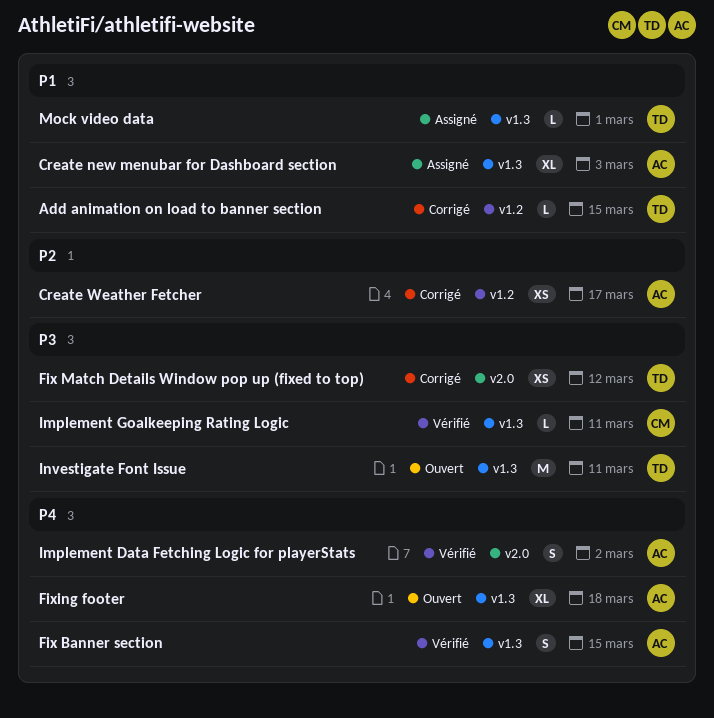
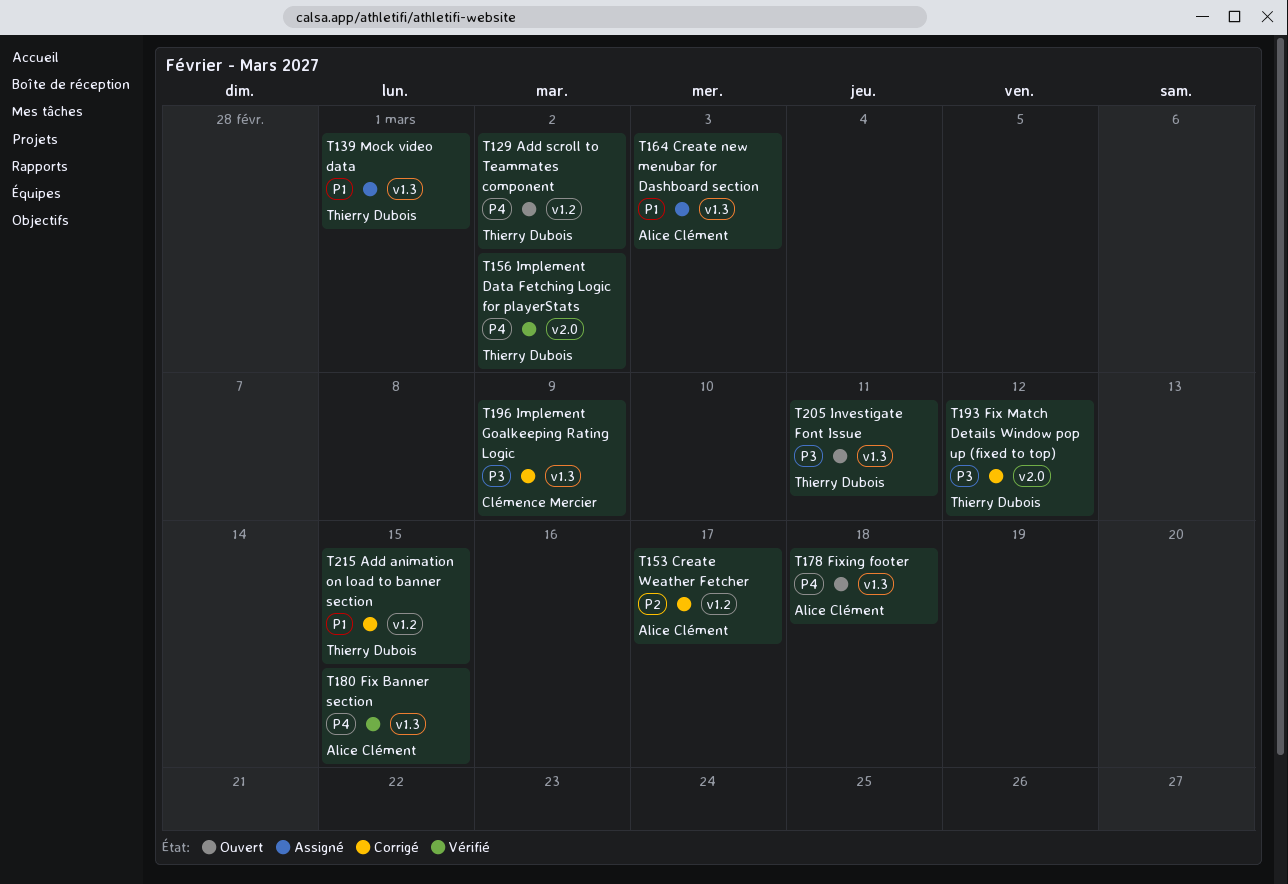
Add scroll to Teammates component: none -> present
Implement Data Fetching Logic for playerStats, owner: Alice Clément -> Thierry Dubois
Implement Goalkeeping Rating Logic, status: Vérifié -> Corrigé
Implement Goalkeeping Rating Logic, due: Mar 11 -> Mar 9

